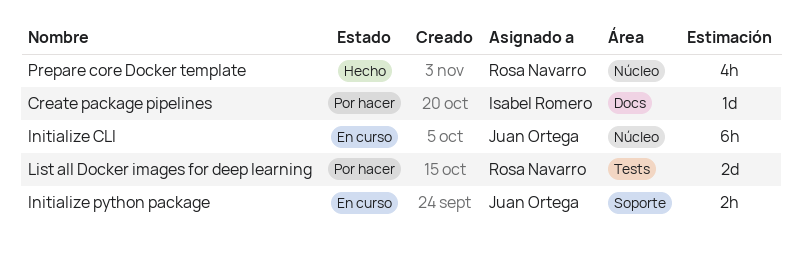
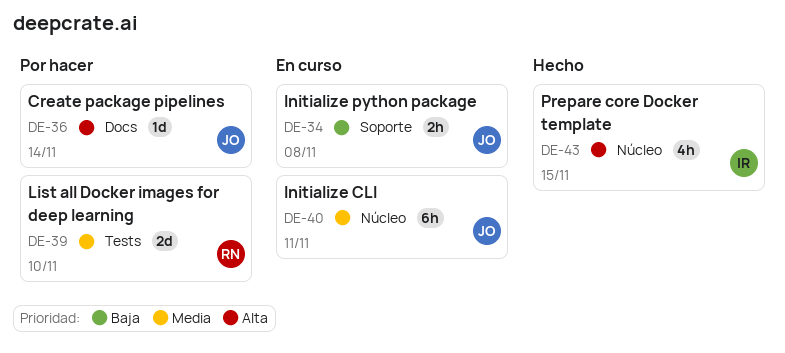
Create package pipelines, owner: Isabel Romero -> Juan Ortega
Prepare core Docker template, owner: Rosa Navarro -> Isabel Romero

